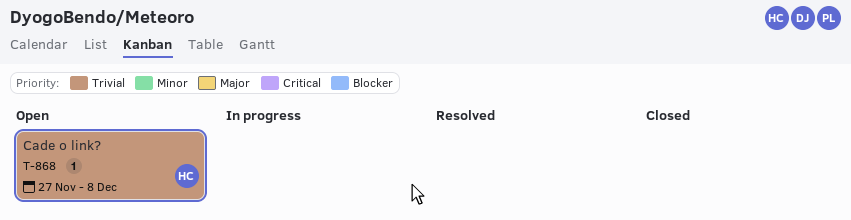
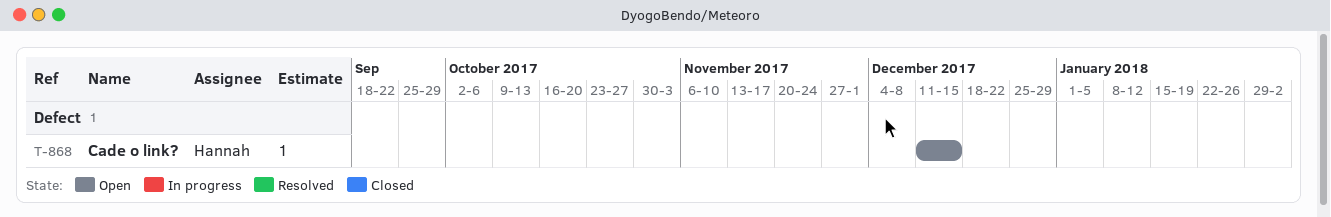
T-868, start: Nov 27 -> Dec 11
T-868, due: Dec 8 -> Dec 15

